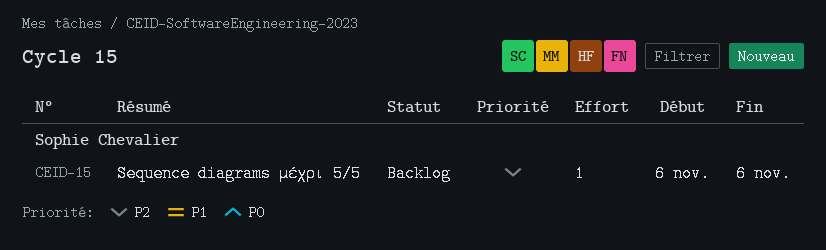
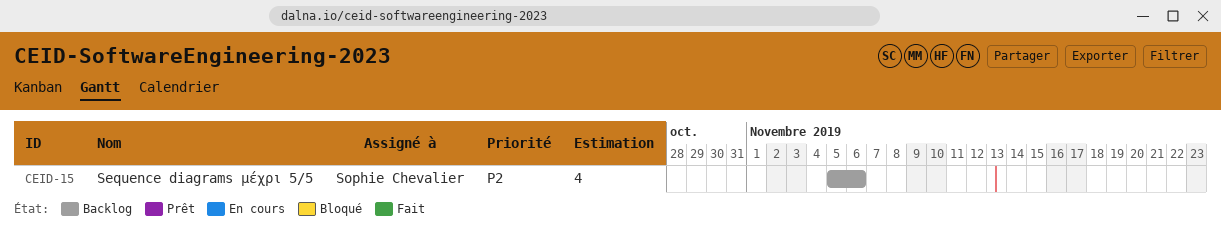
CEID-15, estimate: 1 -> 4
CEID-15, start: Nov 6 -> Nov 5

